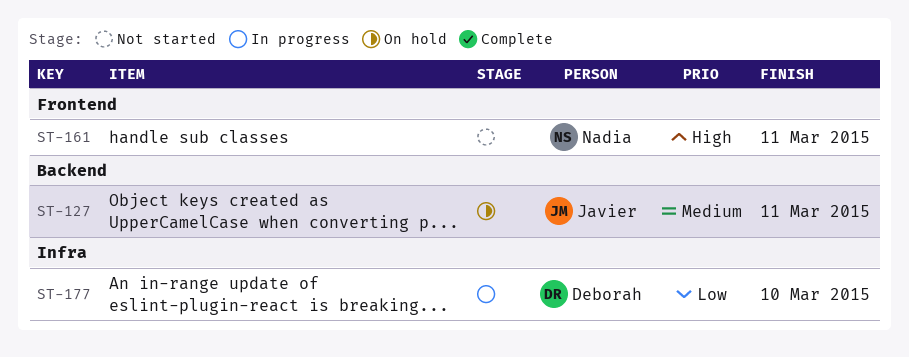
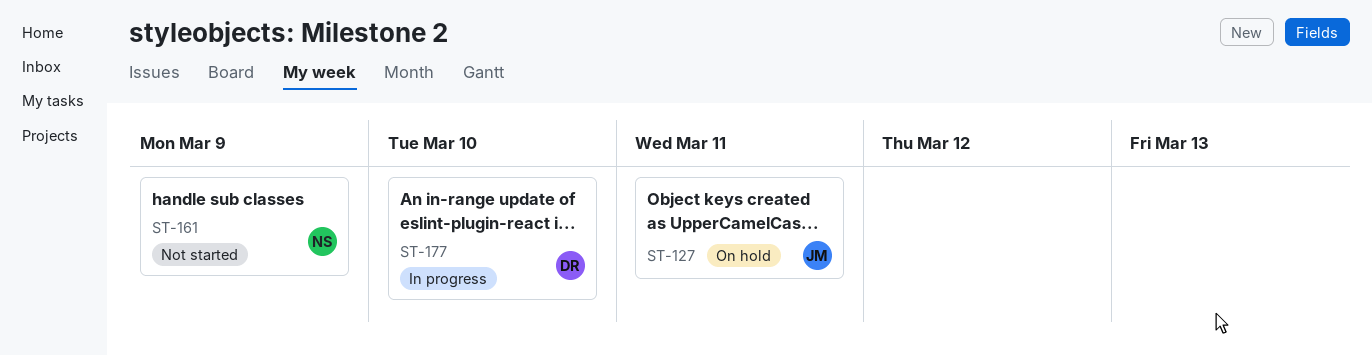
ST-161, due: Mar 11 -> Mar 9

